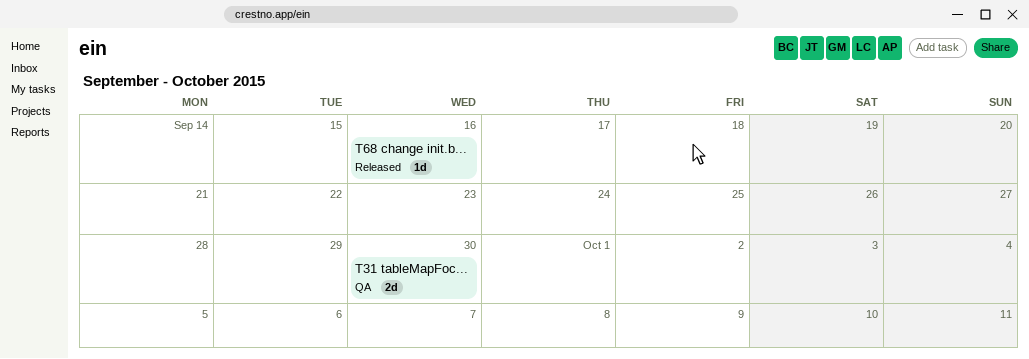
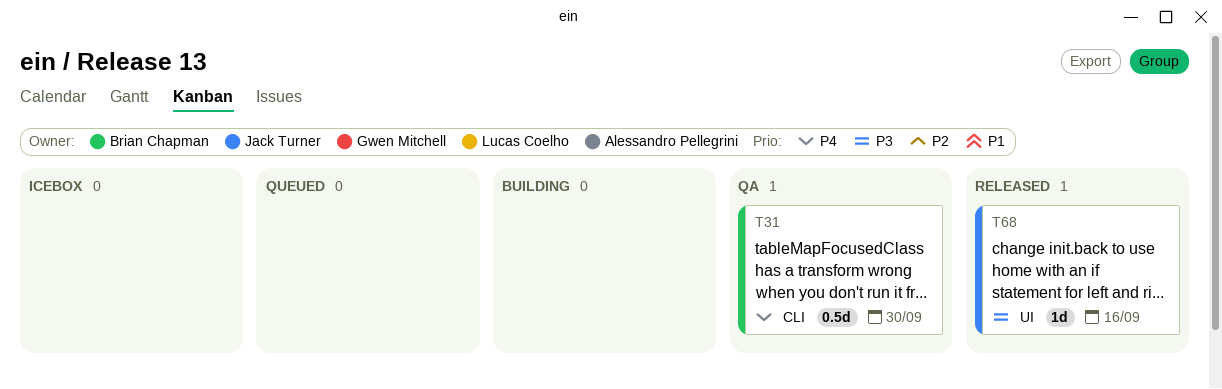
T31, estimate: 2d -> 0.5d

